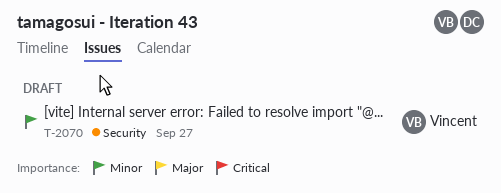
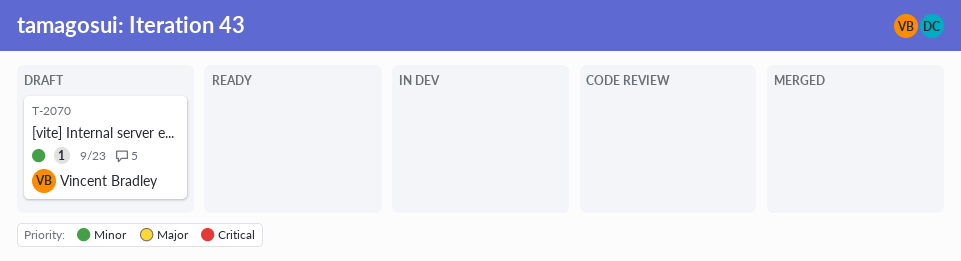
T-2070, due: Sep 27 -> Sep 23

